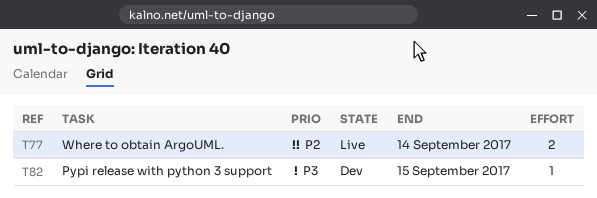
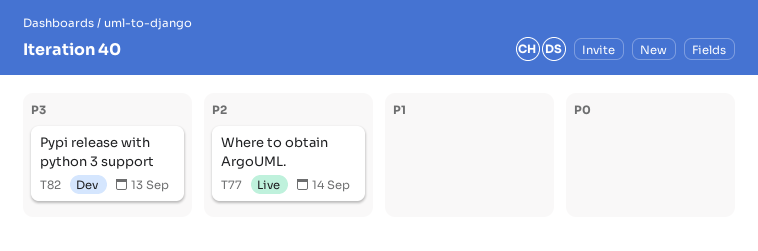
T82, due: Sep 15 -> Sep 13

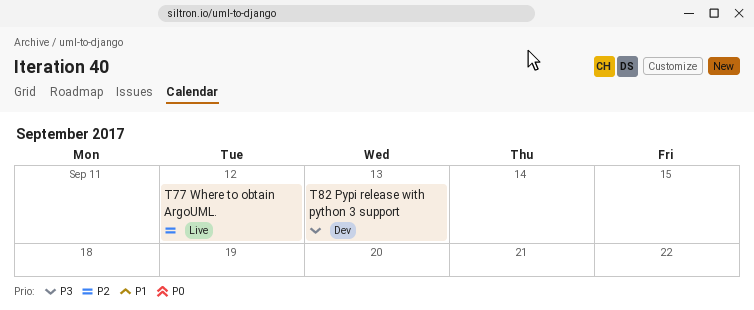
T77, due: Sep 14 -> Sep 12

